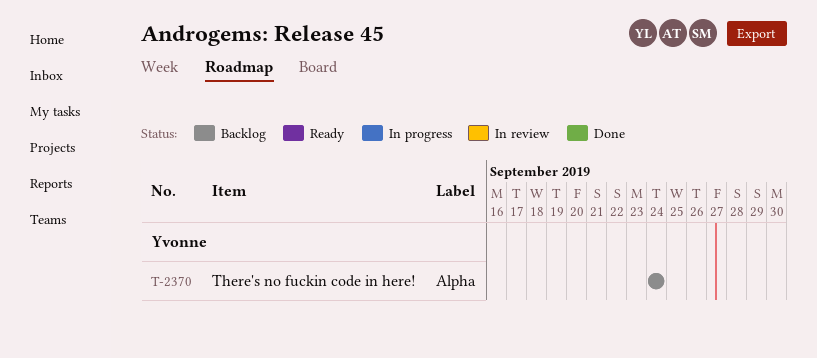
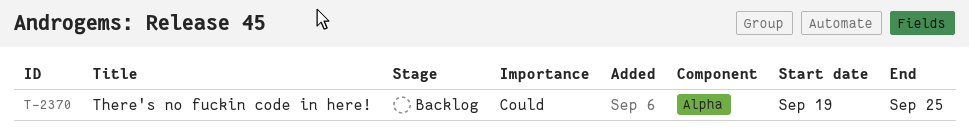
T-2370, start: Sep 24 -> Sep 19
T-2370, due: Sep 24 -> Sep 25

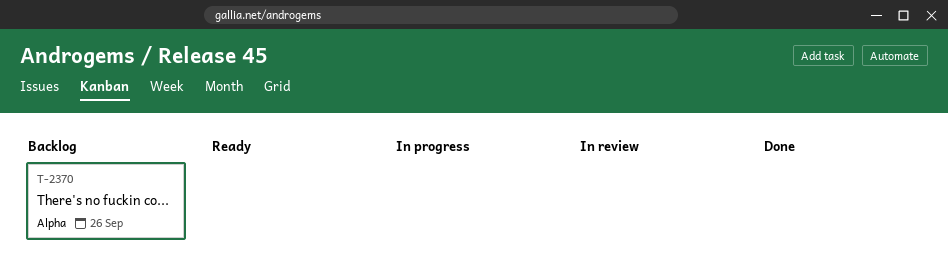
T-2370, due: Sep 25 -> Sep 26

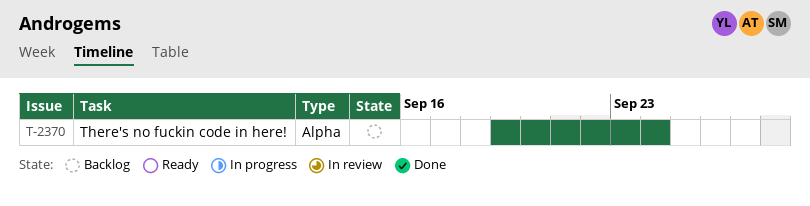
T-2370, due: Sep 26 -> Sep 24

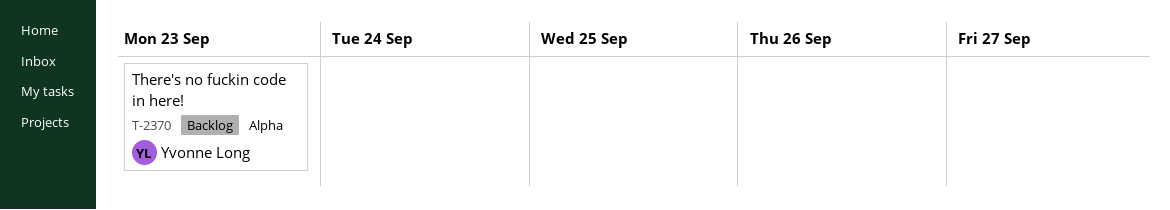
T-2370, due: Sep 24 -> Sep 23

